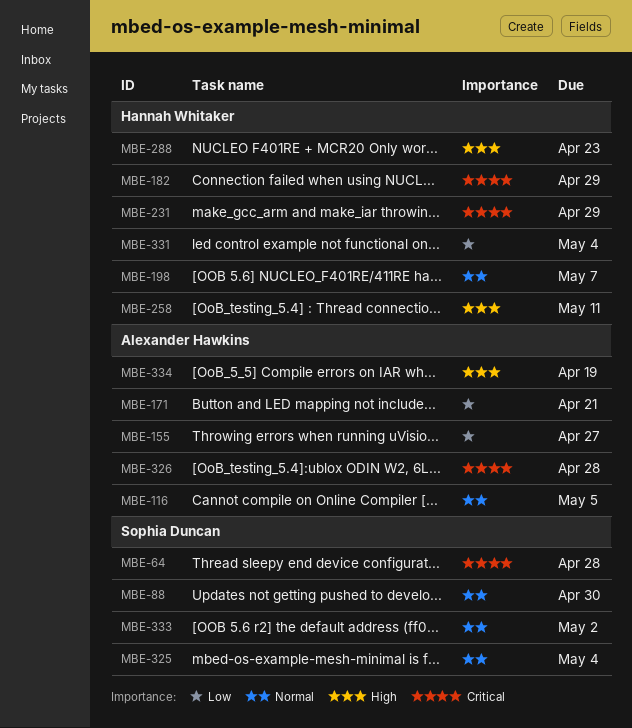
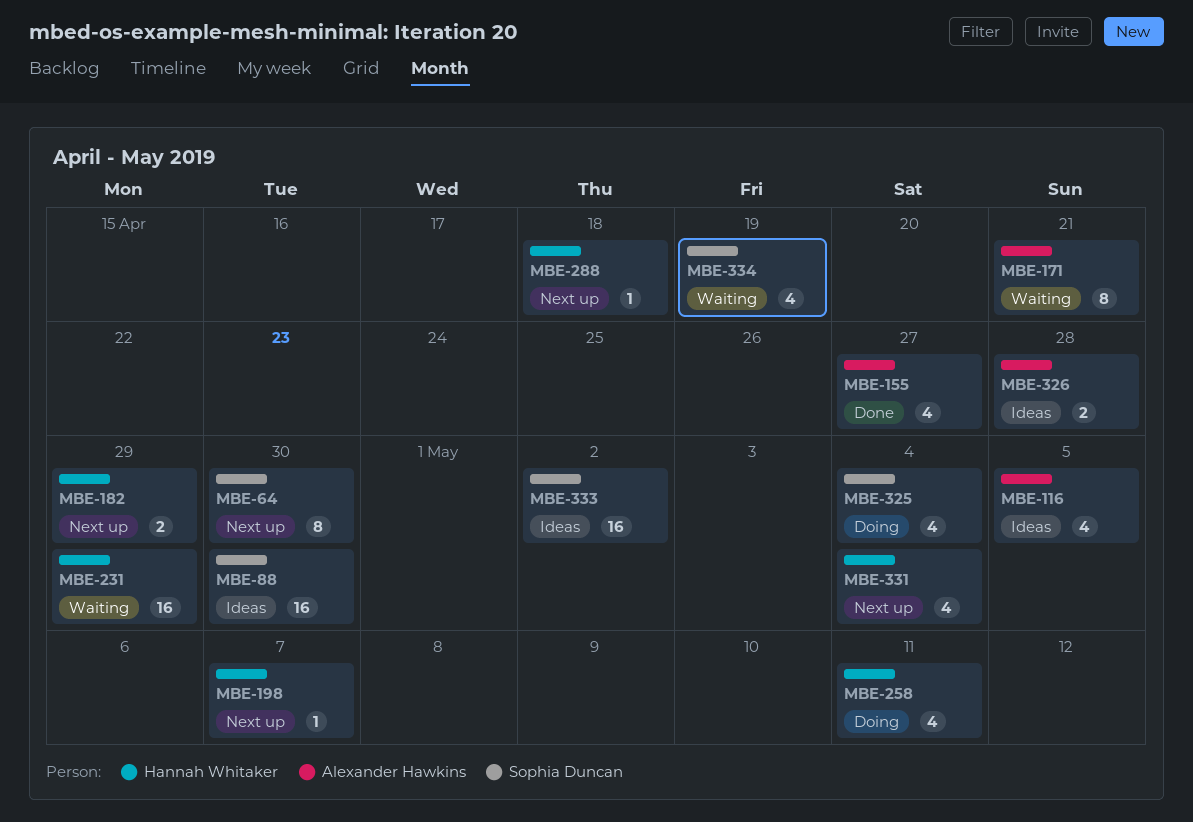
MBE-64, due: Apr 28 -> Apr 30
MBE-288, due: Apr 23 -> Apr 18
MBE-334, owner: Alexander Hawkins -> Sophia Duncan

